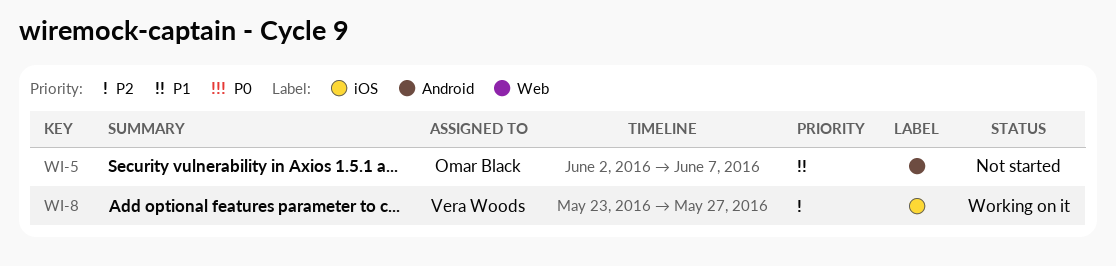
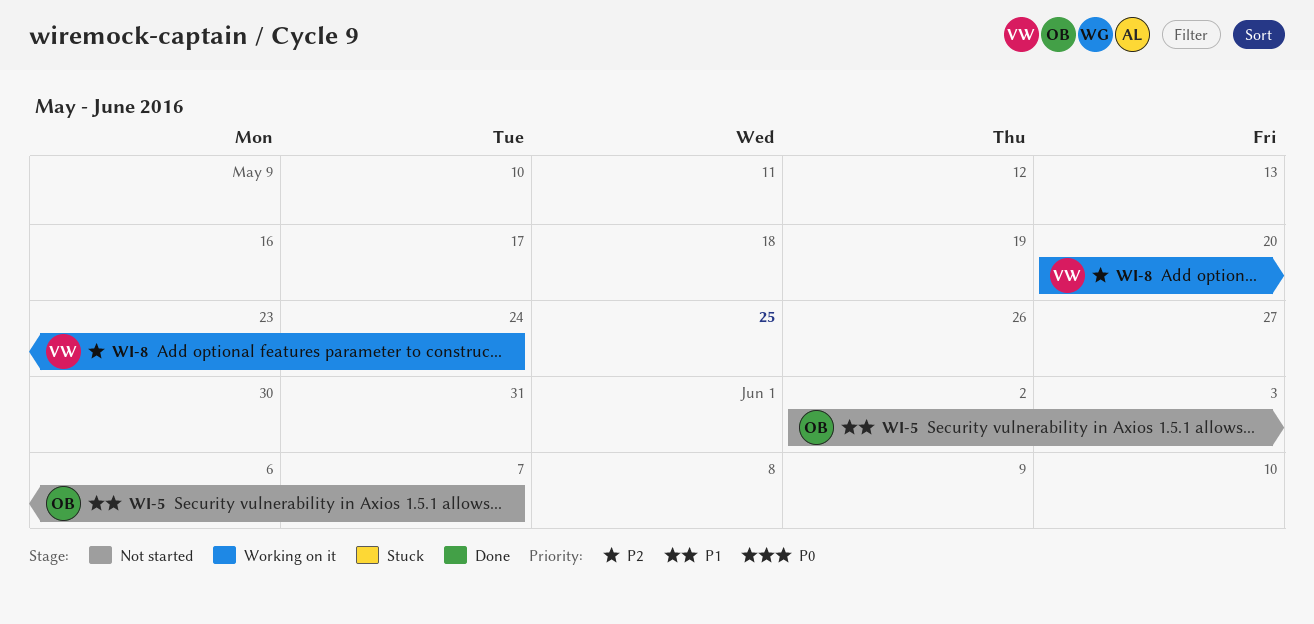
WI-8, start: May 23 -> May 20
WI-8, due: May 27 -> May 24

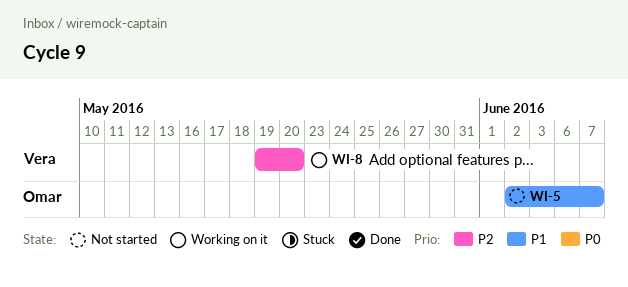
WI-8, start: May 20 -> May 19
WI-8, due: May 24 -> May 20

